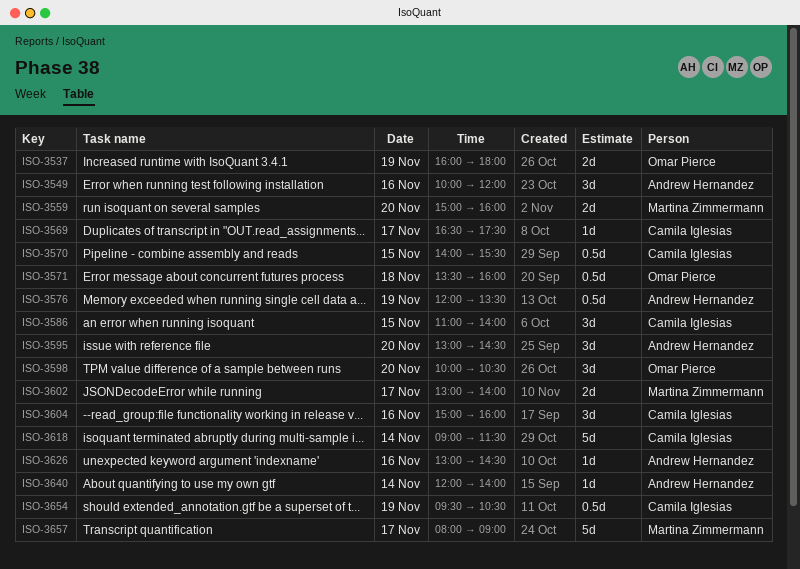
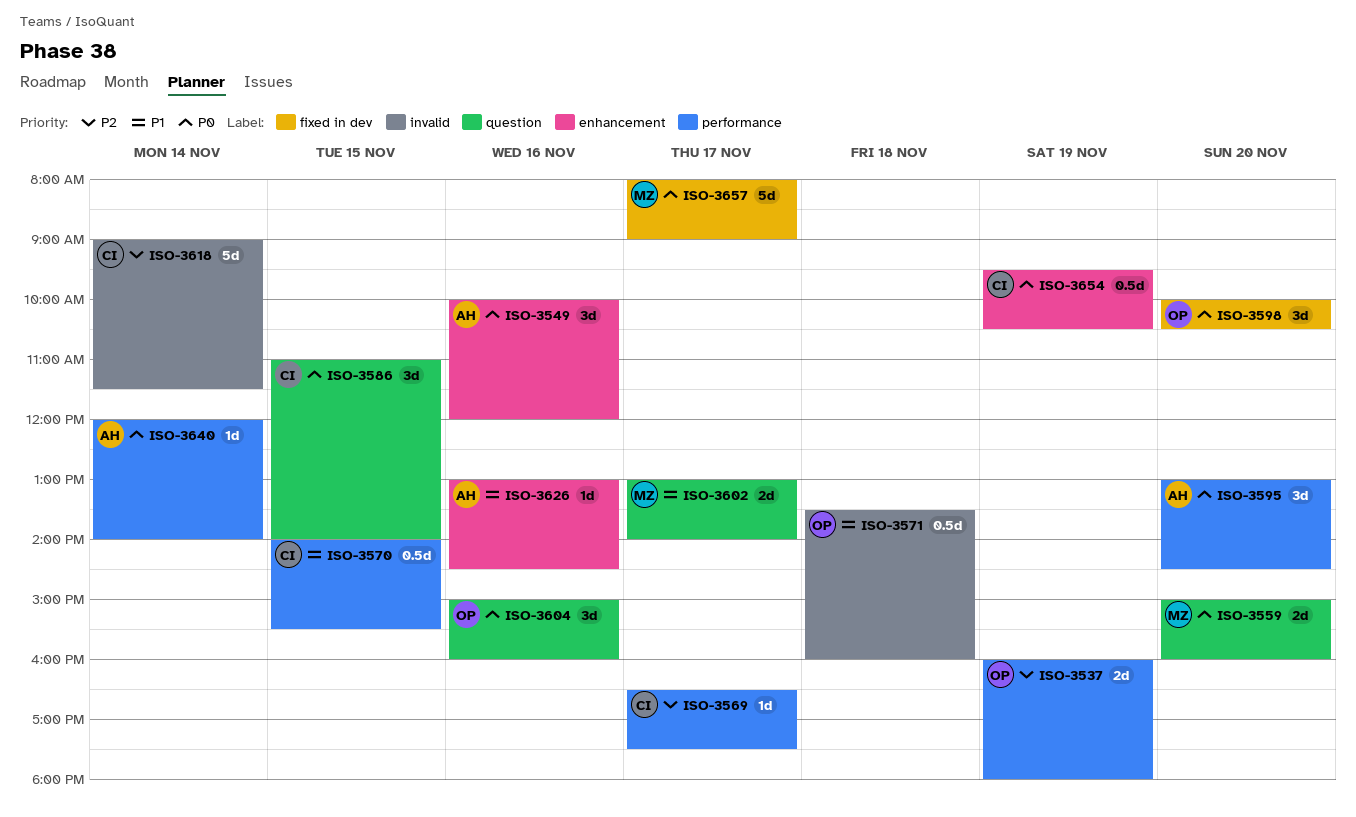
ISO-3576: present -> none
ISO-3604, owner: Camila Iglesias -> Omar Pierce

